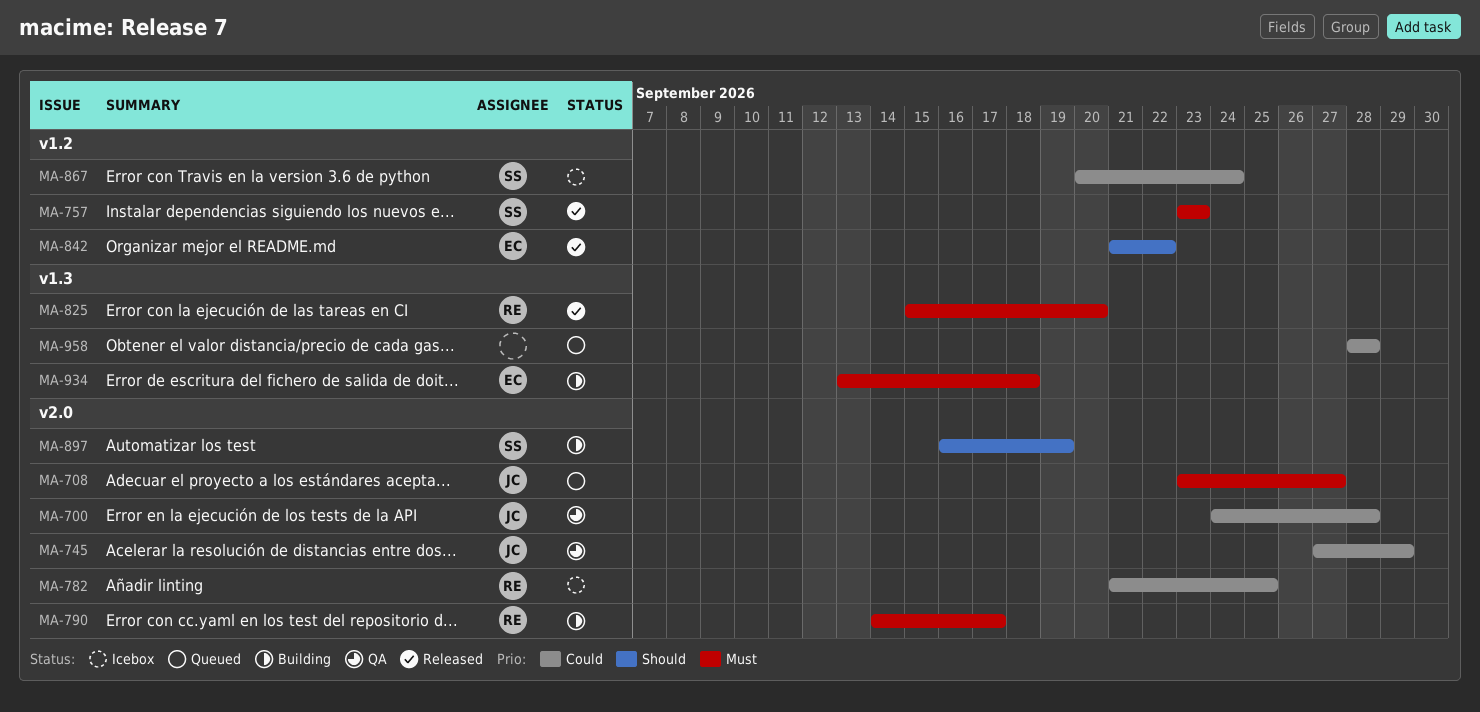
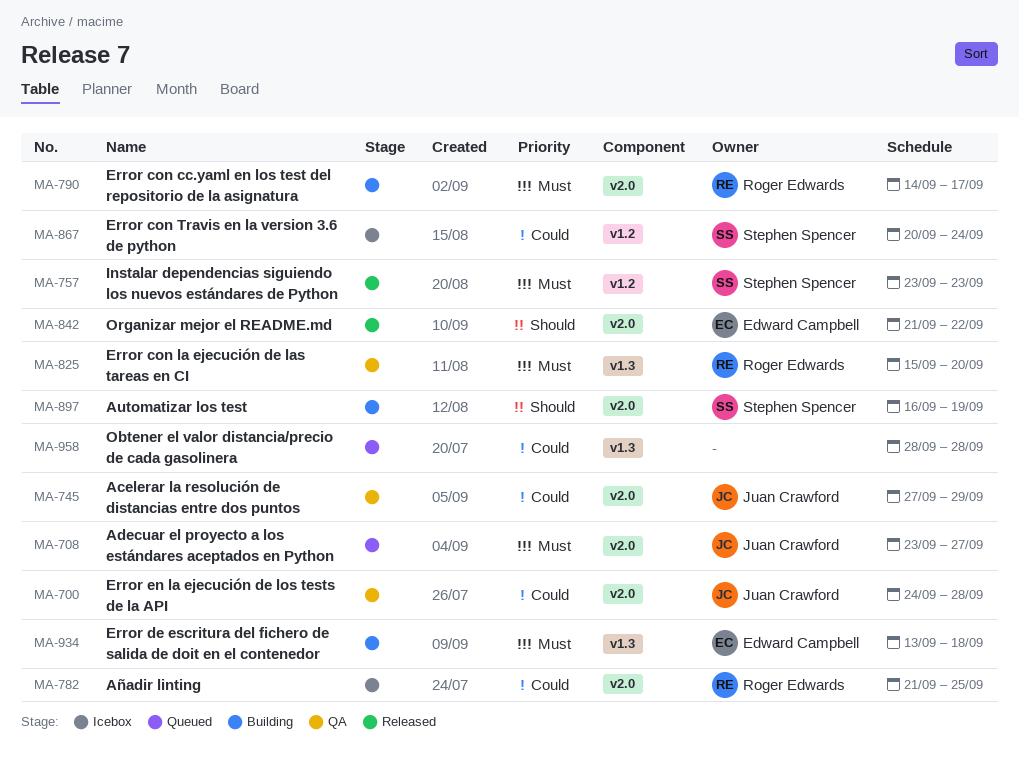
MA-825, status: Released -> QA
MA-842, label: v1.2 -> v2.0

